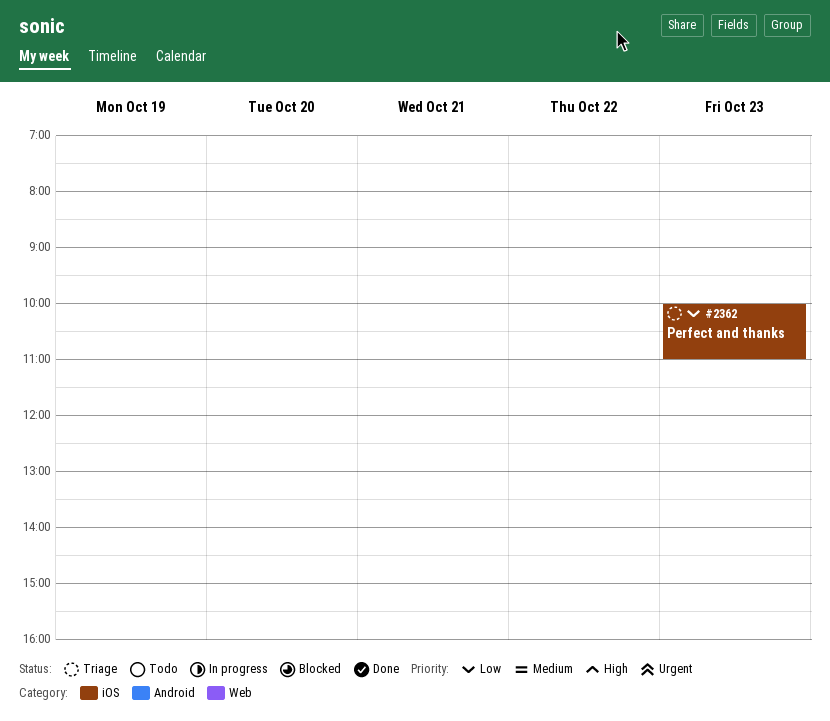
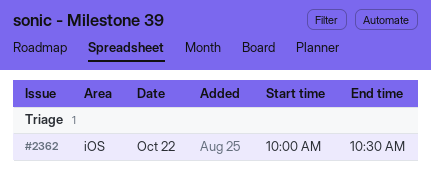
#2362, day: Oct 23 -> Oct 22
#2362, ends: 11:00 -> 10:30

